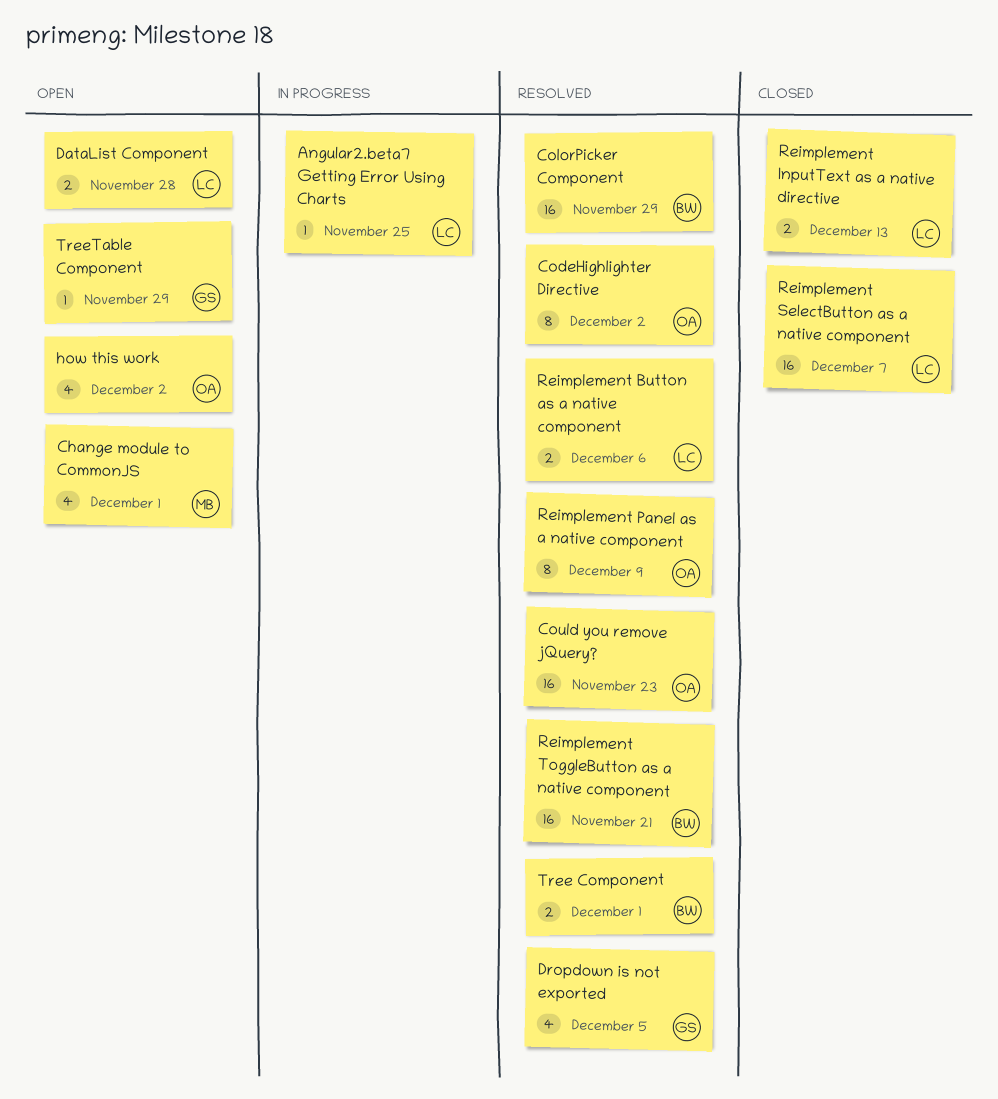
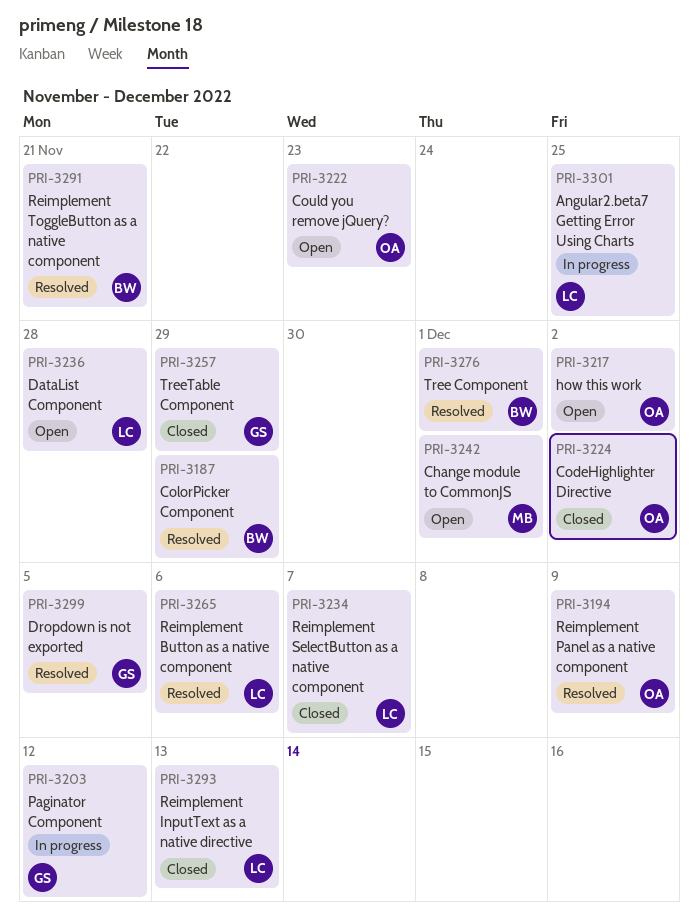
CodeHighlighter Directive, status: Resolved -> Closed
Could you remove jQuery?, status: Resolved -> Open
Paginator Component: none -> present
TreeTable Component, status: Open -> Closed

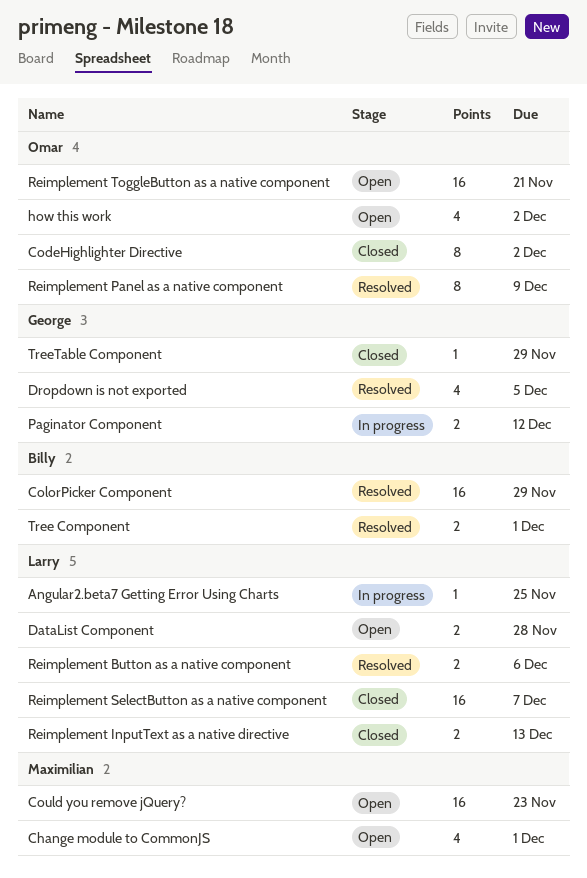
Could you remove jQuery?, owner: Omar -> Maximilian
Reimplement ToggleButton as a native component, status: Resolved -> Open
Reimplement ToggleButton as a native component, owner: Billy -> Omar

